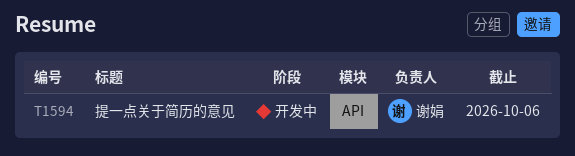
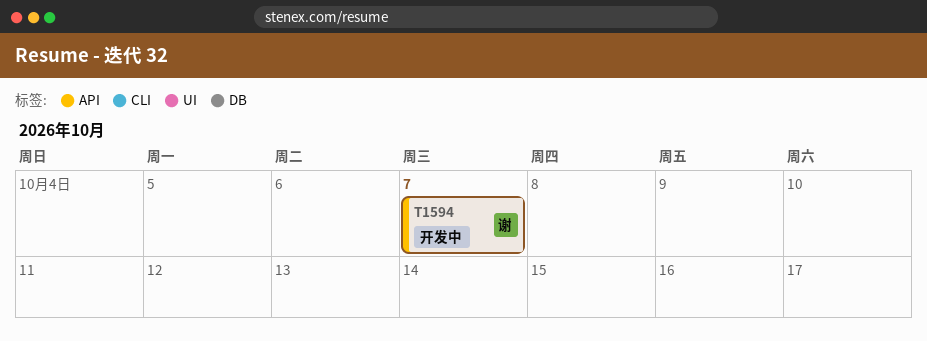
T1594, due: Oct 6 -> Oct 7

